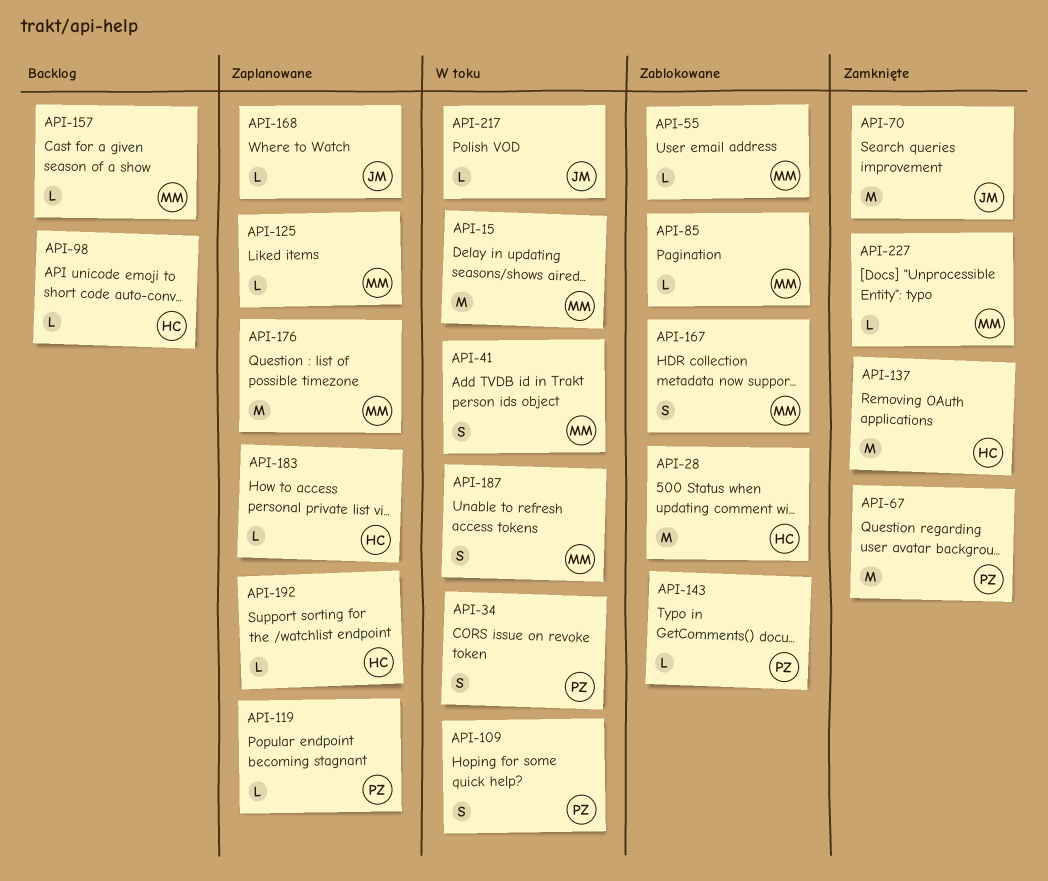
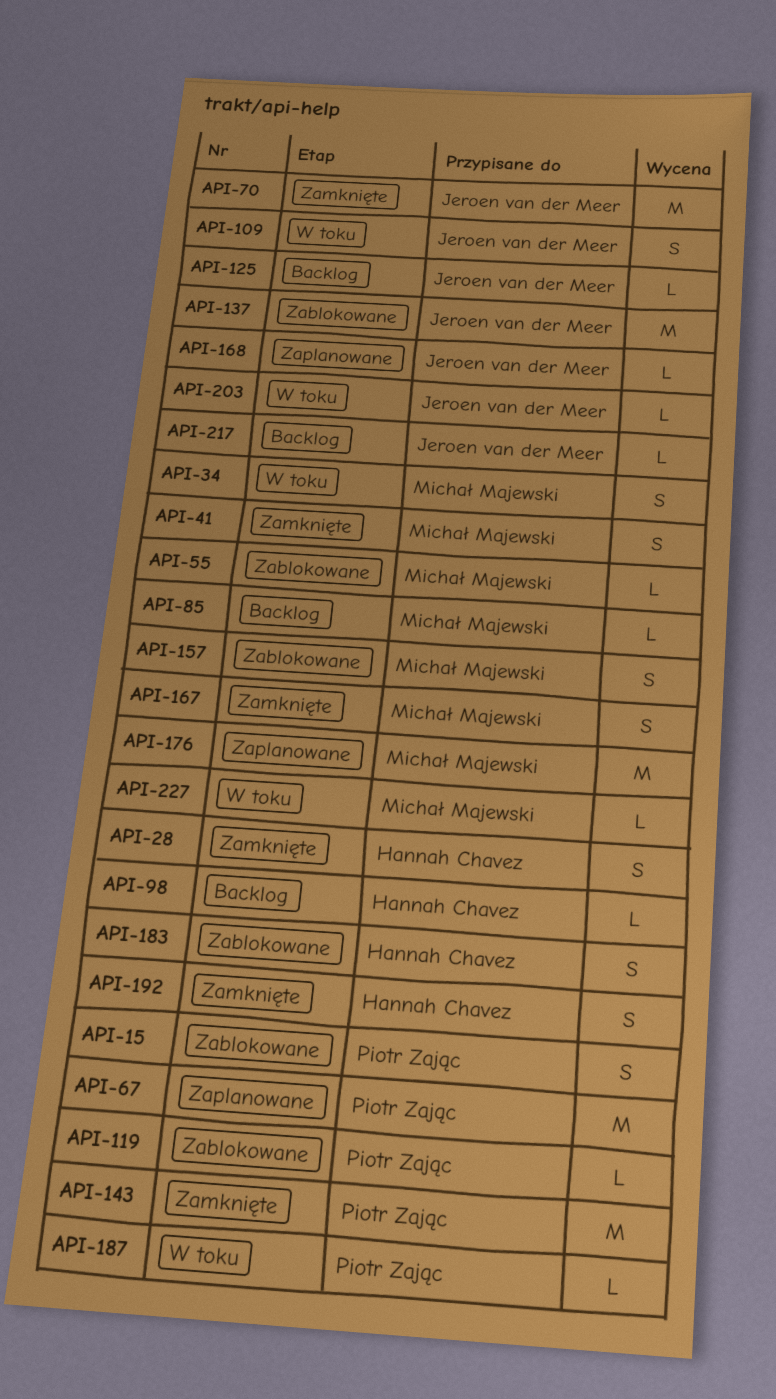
API-15, status: W toku -> Zablokowane
API-15, owner: Michał Majewski -> Piotr Zając
API-15, estimate: M -> S
API-28, status: Zablokowane -> Zamknięte
API-28, estimate: M -> S
API-34, owner: Piotr Zając -> Michał Majewski
API-41, status: W toku -> Zamknięte
API-67, status: Zamknięte -> Zaplanowane
API-85, status: Zablokowane -> Backlog
API-109, owner: Piotr Zając -> Jeroen van der Meer
API-119, status: Zaplanowane -> Zablokowane
API-125, status: Zaplanowane -> Backlog
API-125, owner: Michał Majewski -> Jeroen van der Meer
API-137, status: Zamknięte -> Zablokowane
API-137, owner: Hannah Chavez -> Jeroen van der Meer
API-143, status: Zablokowane -> Zamknięte
API-143, estimate: L -> M
API-157, status: Backlog -> Zablokowane
API-157, estimate: L -> S
API-167, status: Zablokowane -> Zamknięte
API-183, status: Zaplanowane -> Zablokowane
API-183, estimate: L -> S
API-187, owner: Michał Majewski -> Piotr Zając
API-187, estimate: S -> L
API-192, status: Zaplanowane -> Zamknięte
API-192, estimate: L -> S
API-203: none -> present
API-217, status: W toku -> Backlog
API-227, status: Zamknięte -> W toku

